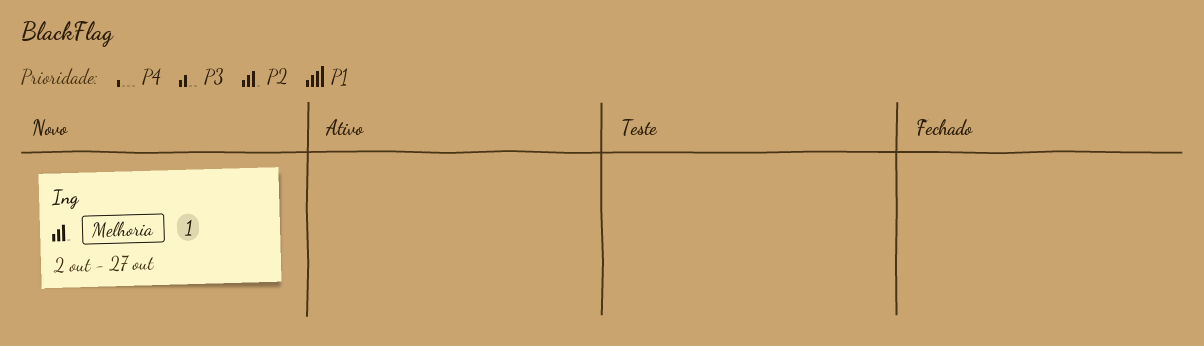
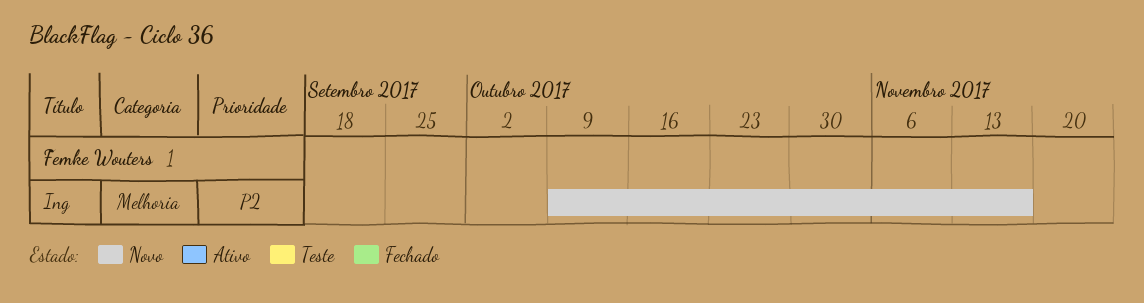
Ing, start: Oct 2 -> Oct 9
Ing, due: Oct 27 -> Nov 17

